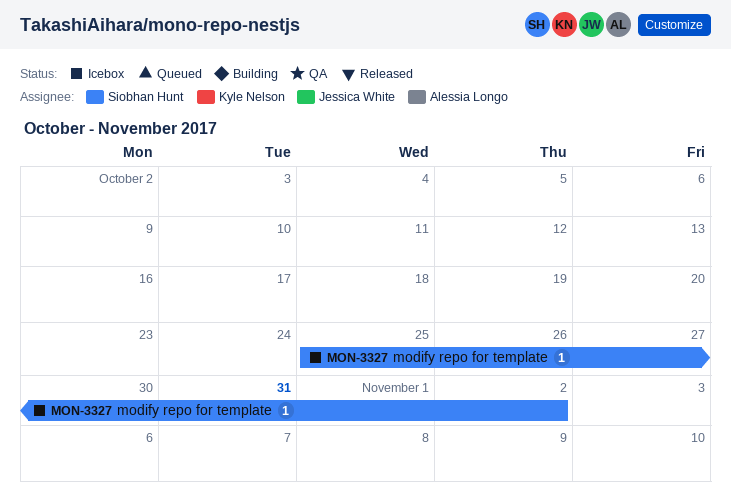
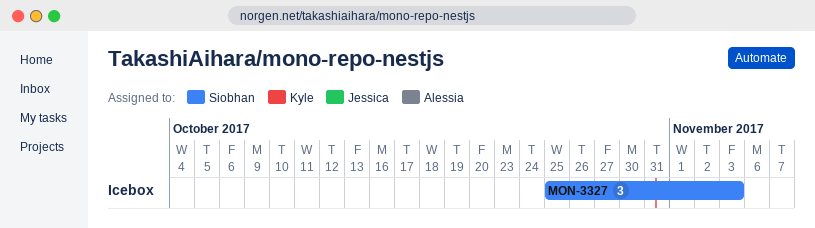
MON-3327, estimate: 1 -> 3
MON-3327, due: Nov 2 -> Nov 3

